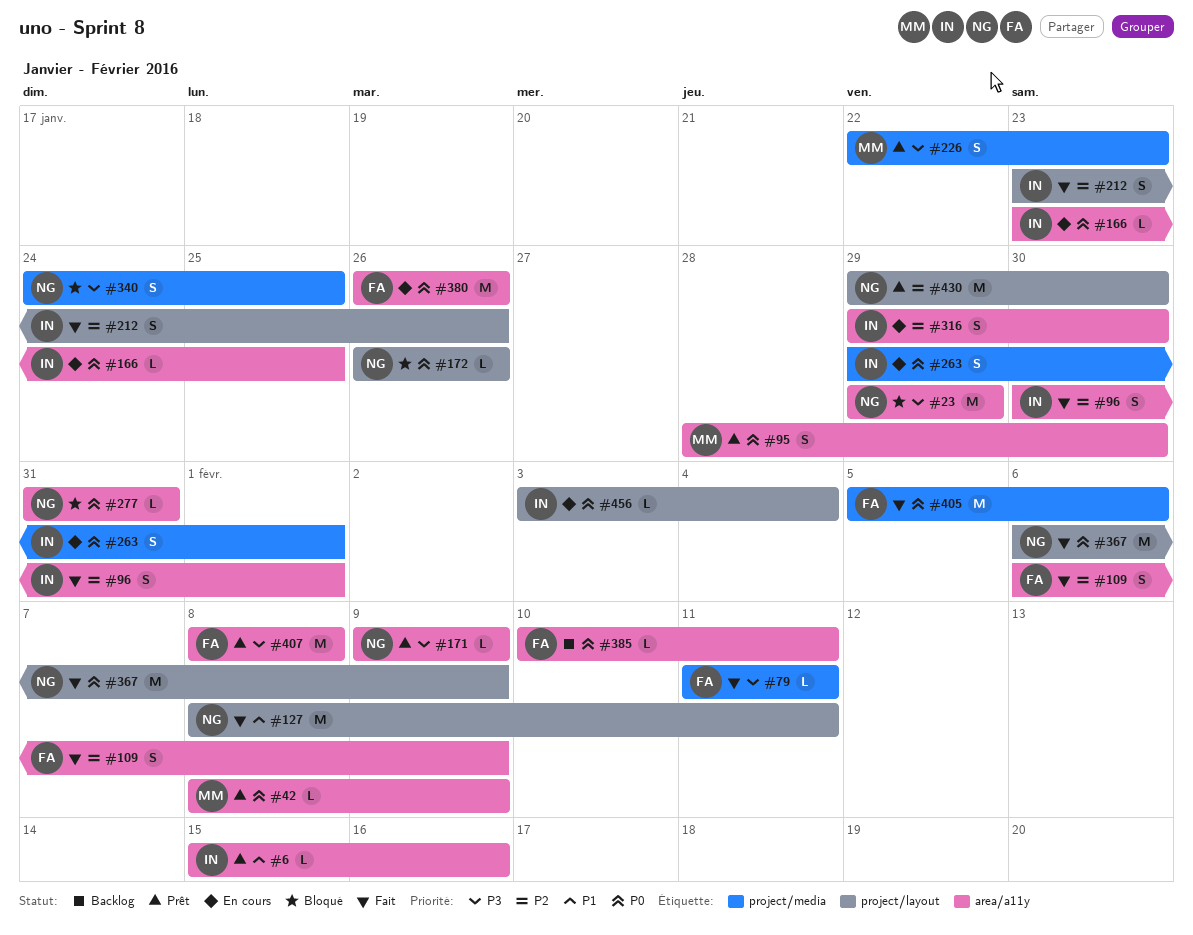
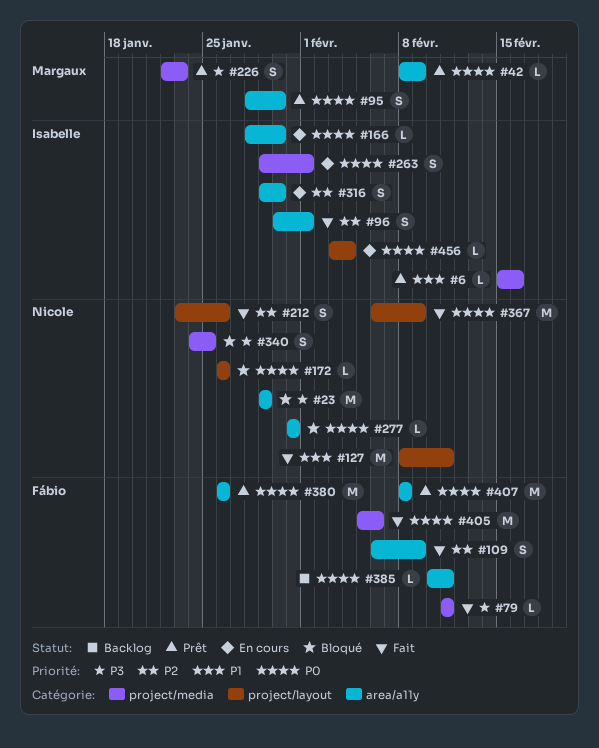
#6, label: area/a11y -> project/media
#166, start: Jan 23 -> Jan 28
#166, due: Jan 25 -> Jan 30
#171: present -> none
#212, owner: Isabelle -> Nicole
#380, status: En cours -> Prêt
#407, priority: P3 -> P0
#430: present -> none

